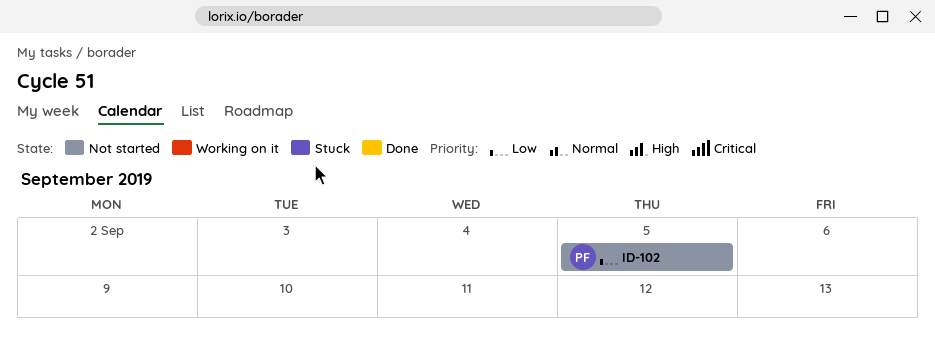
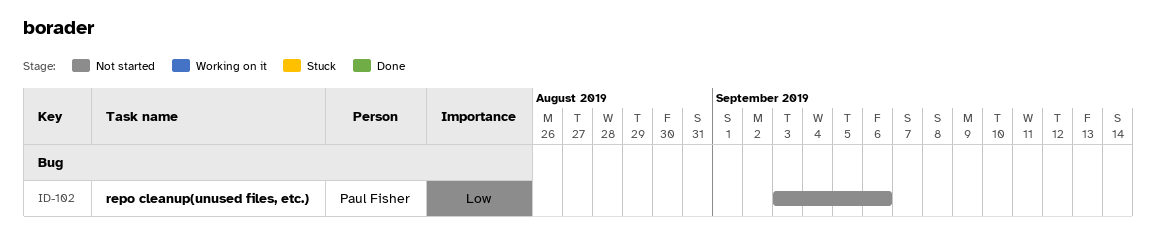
ID-102, start: Sep 5 -> Sep 3
ID-102, due: Sep 5 -> Sep 6

